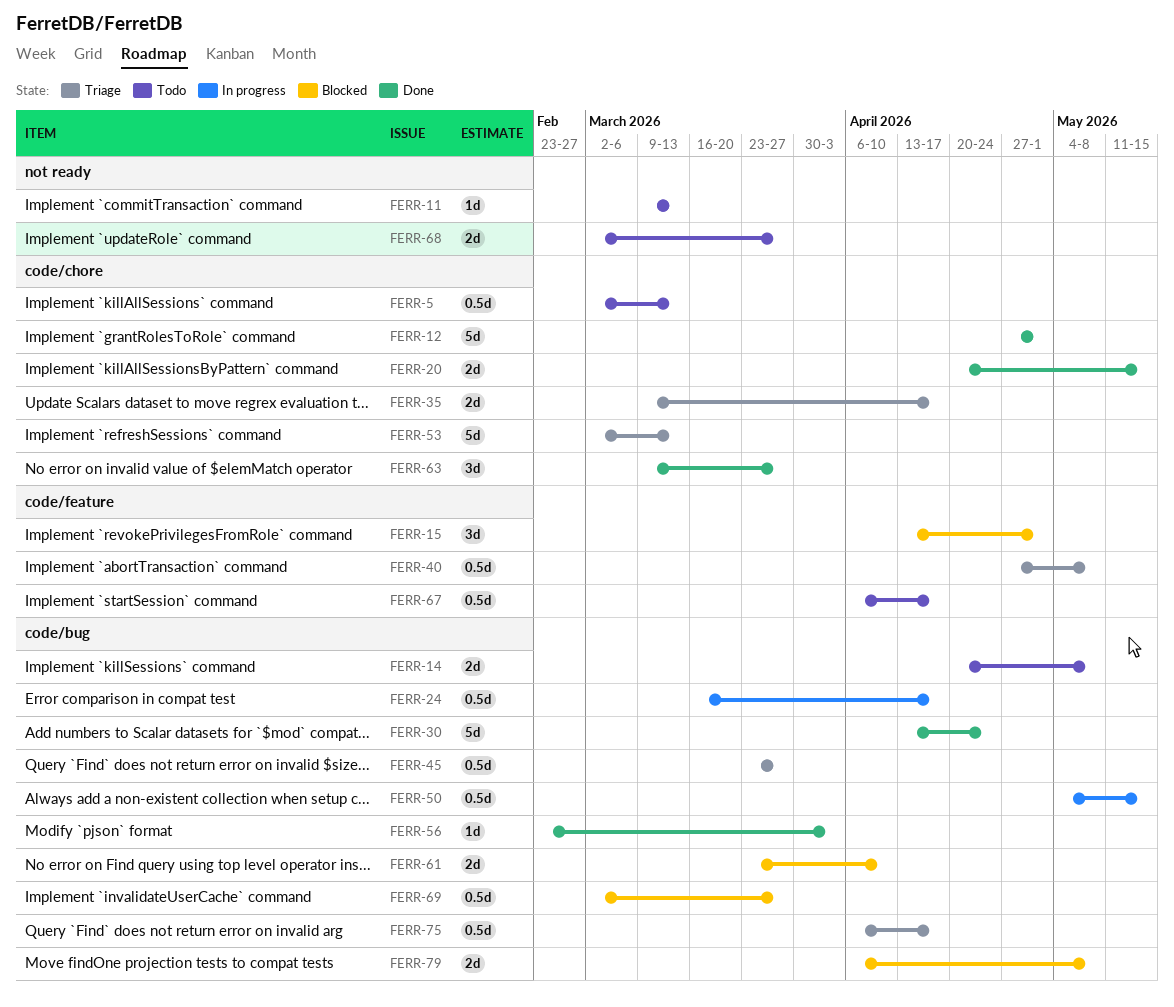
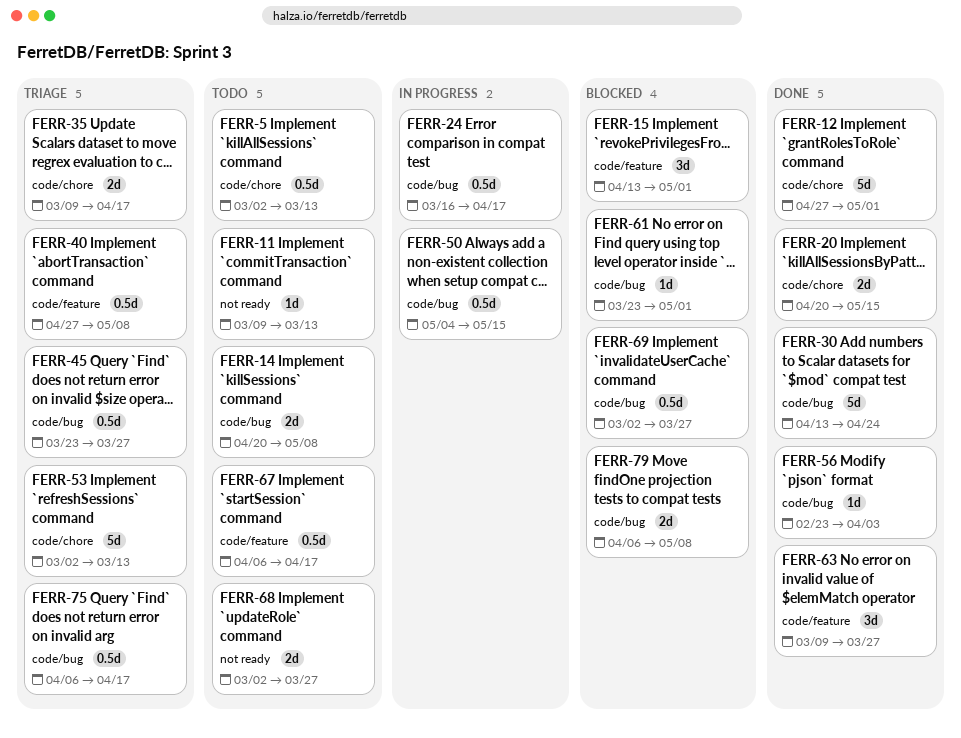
FERR-61, estimate: 2d -> 1d
FERR-61, due: Apr 10 -> May 1
FERR-63, label: code/chore -> code/feature

